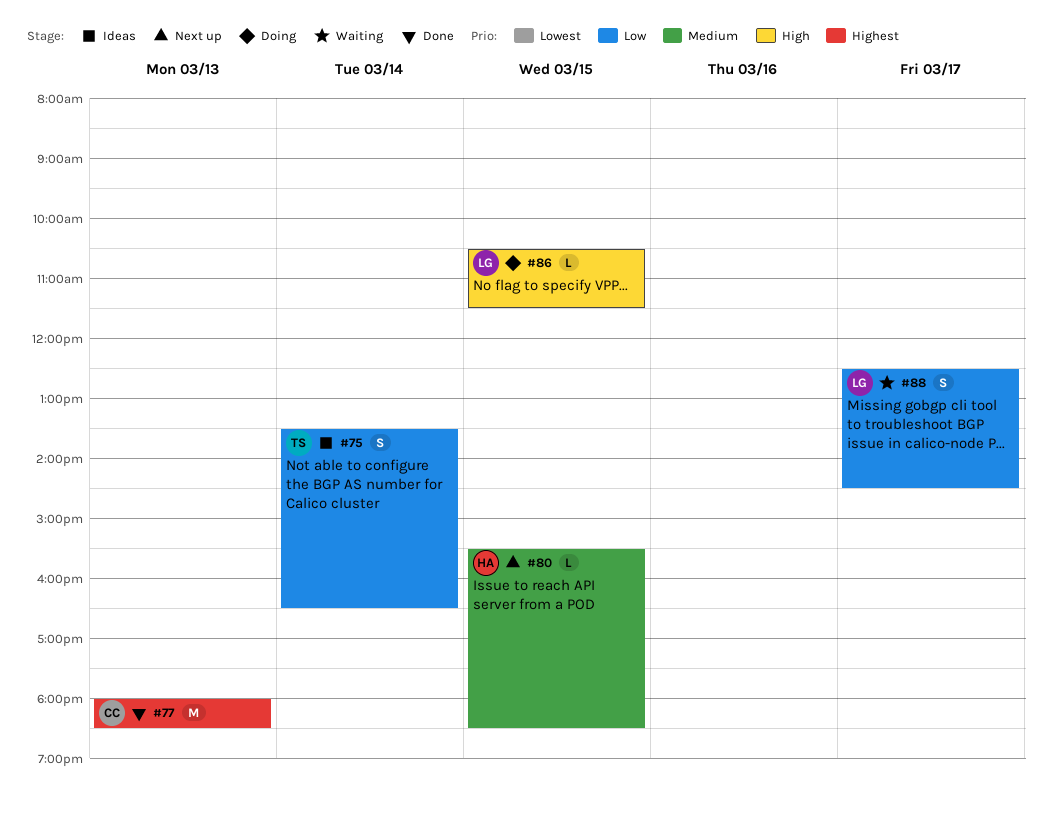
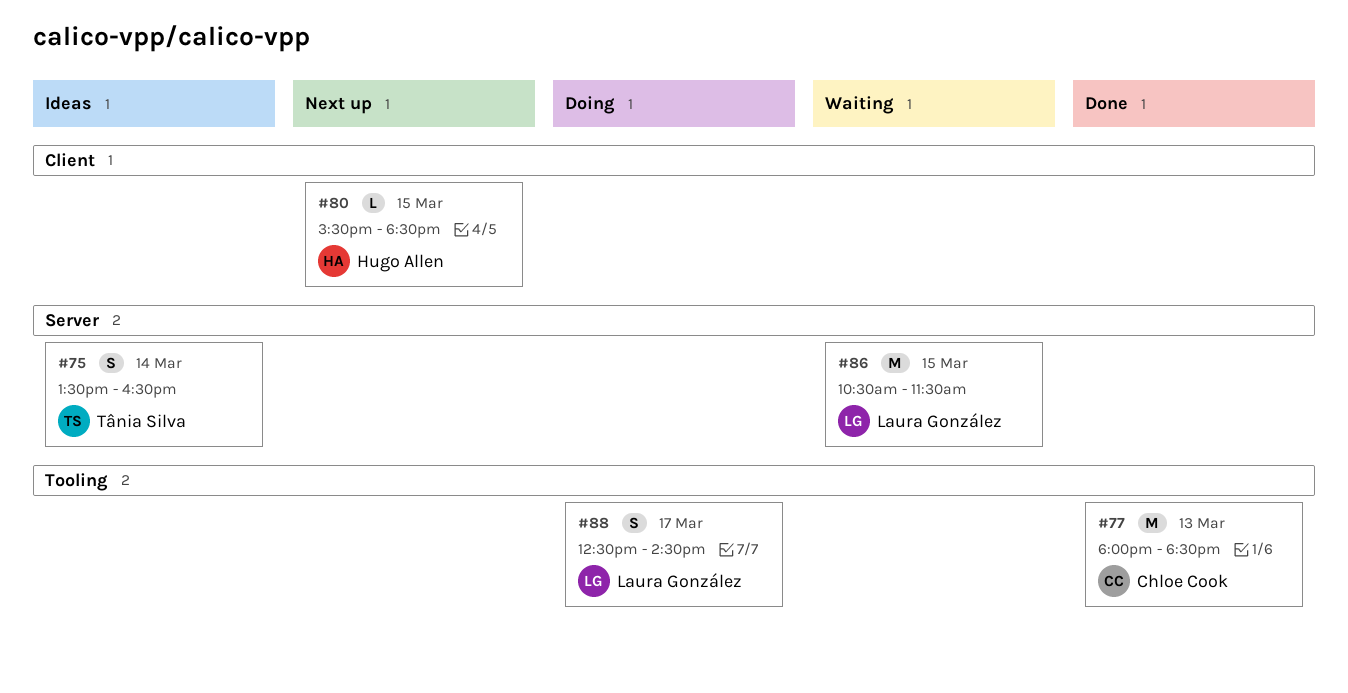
#86, status: Doing -> Waiting
#86, estimate: L -> M
#88, status: Waiting -> Doing

